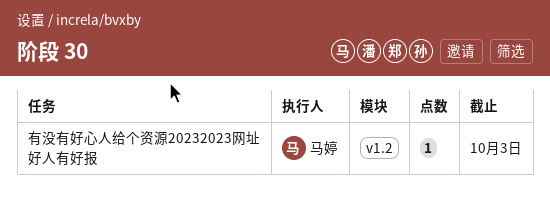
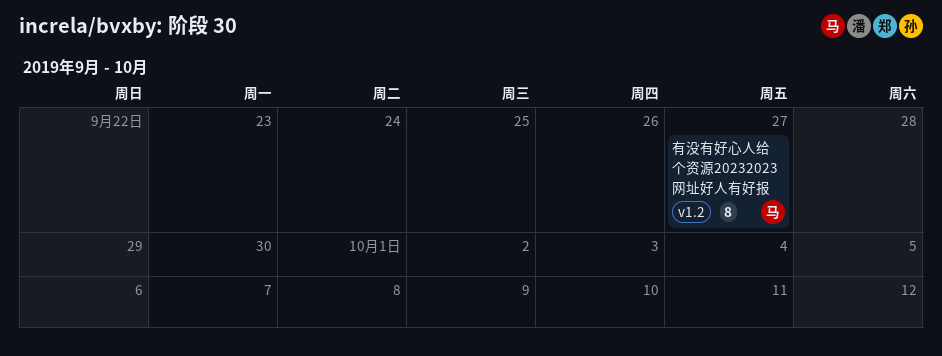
有没有好心人给个资源20232023网址好人有好报, estimate: 1 -> 8
有没有好心人给个资源20232023网址好人有好报, due: Oct 3 -> Sep 27

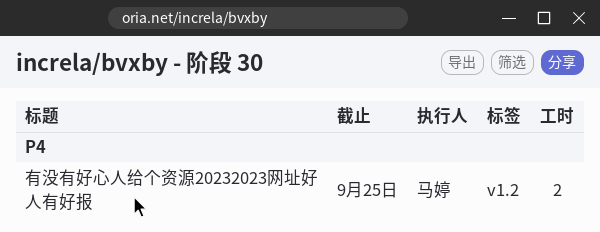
有没有好心人给个资源20232023网址好人有好报, estimate: 8 -> 2
有没有好心人给个资源20232023网址好人有好报, due: Sep 27 -> Sep 25

